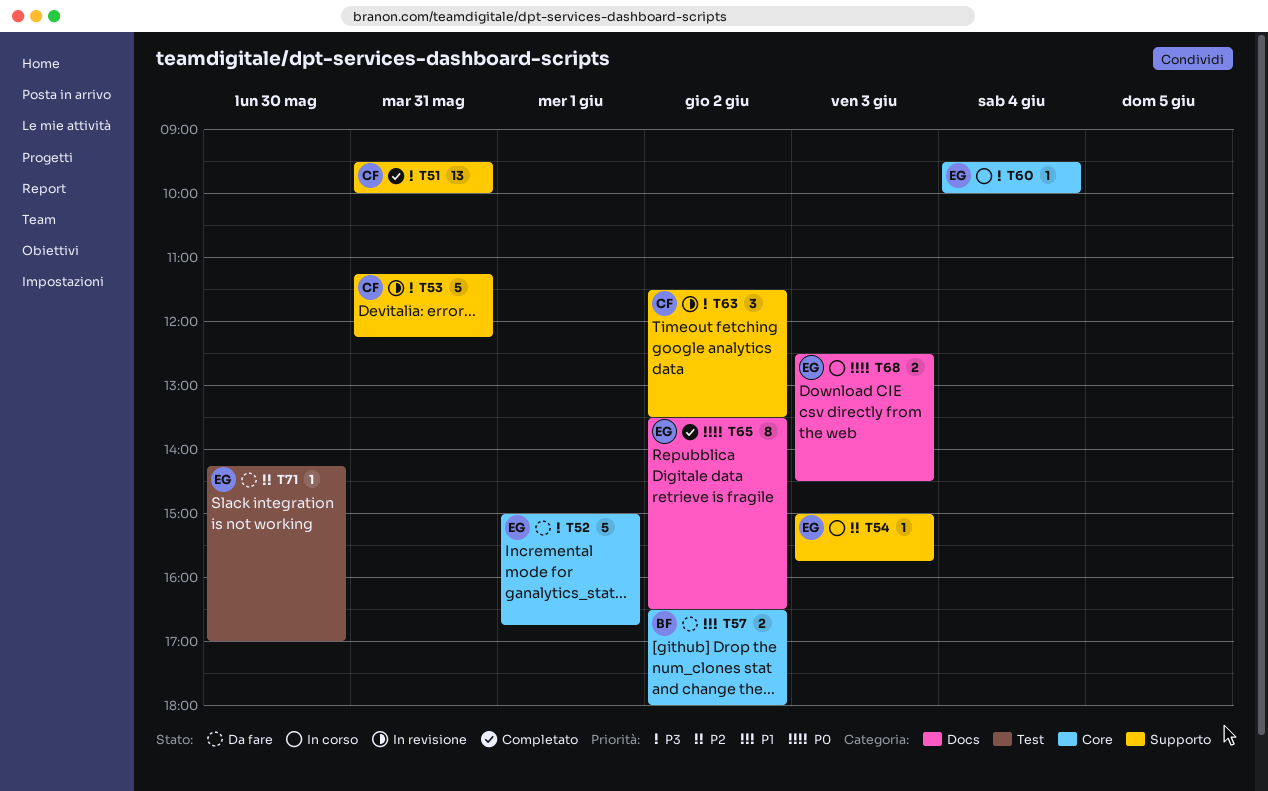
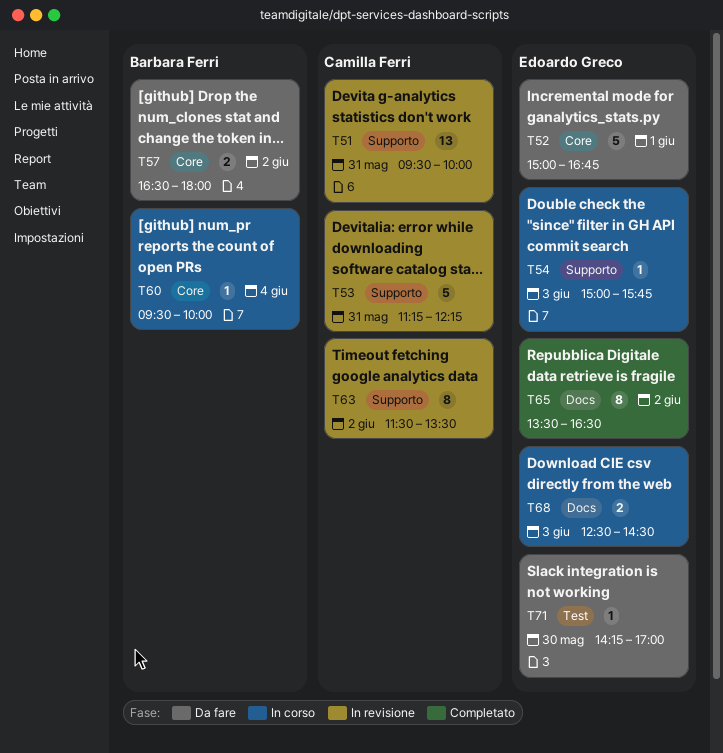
T51, status: Completato -> In revisione
T60, owner: Edoardo Greco -> Barbara Ferri
T63, estimate: 3 -> 8

